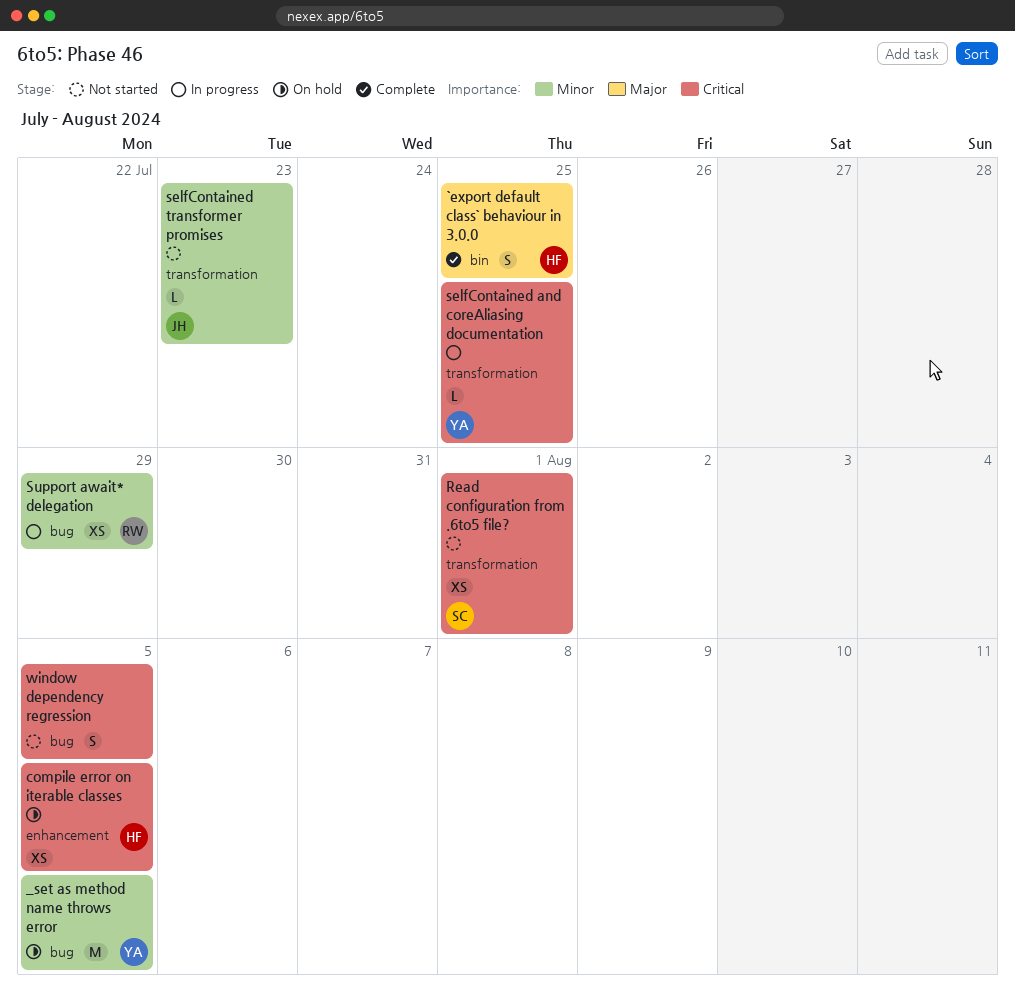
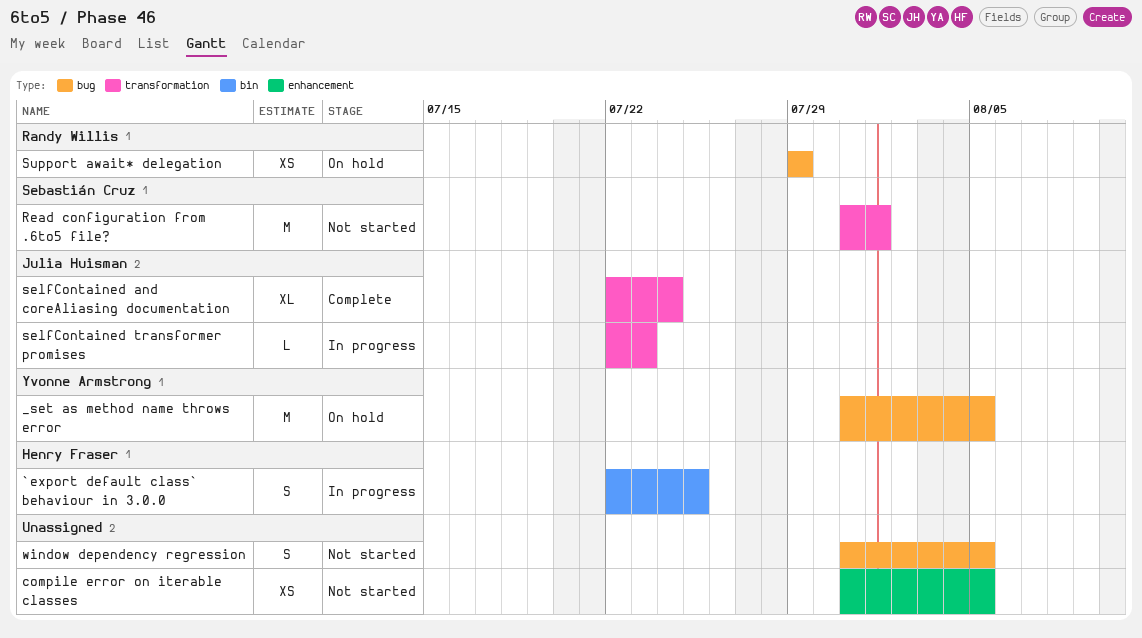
`export default class` behaviour in 3.0.0, status: Complete -> In progress
compile error on iterable classes, status: On hold -> Not started
compile error on iterable classes, owner: Henry Fraser -> none
Read configuration from .6to5 file?, estimate: XS -> M
selfContained and coreAliasing documentation, status: In progress -> Complete
selfContained and coreAliasing documentation, owner: Yvonne Armstrong -> Julia Huisman
selfContained and coreAliasing documentation, estimate: L -> XL
selfContained and coreAliasing documentation, due: Jul 25 -> Jul 24
selfContained transformer promises, status: Not started -> In progress
Support await* delegation, status: In progress -> On hold

